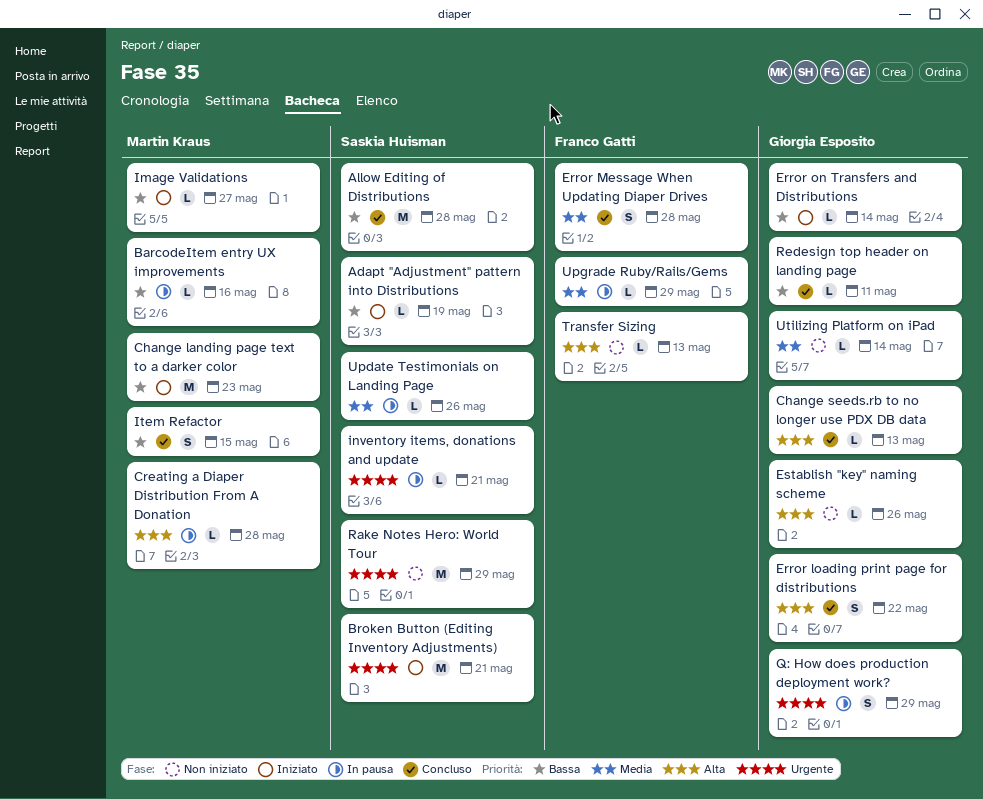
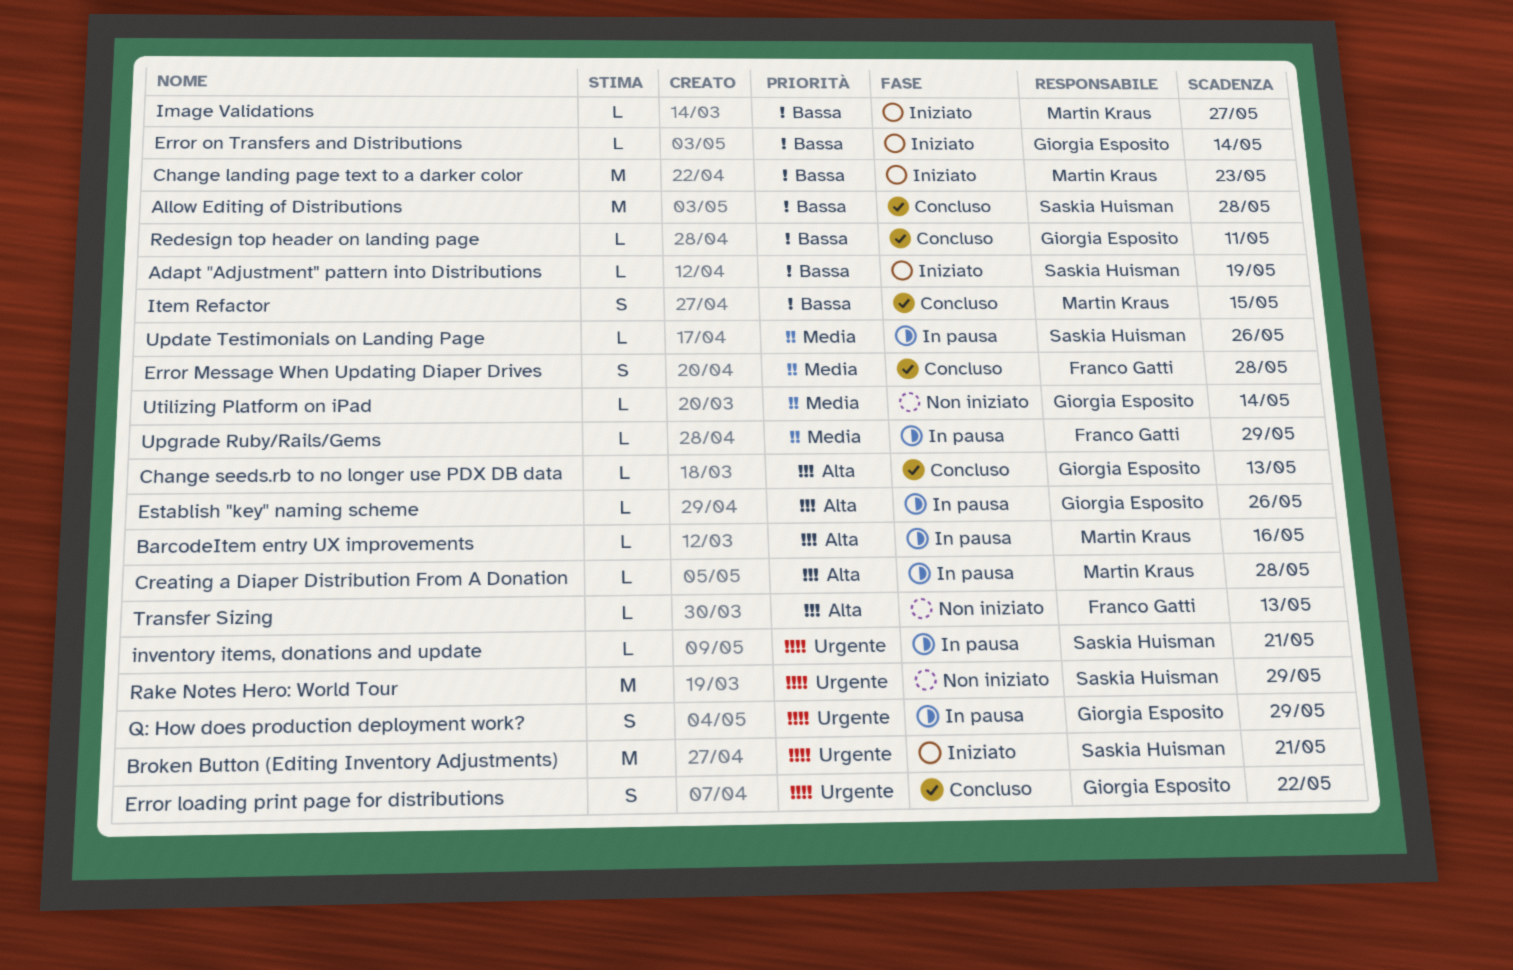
BarcodeItem entry UX improvements, priority: Bassa -> Alta
Error loading print page for distributions, priority: Alta -> Urgente
Establish "key" naming scheme, status: Non iniziato -> In pausa

